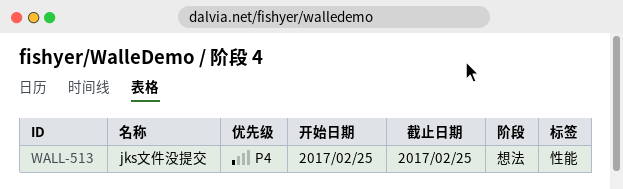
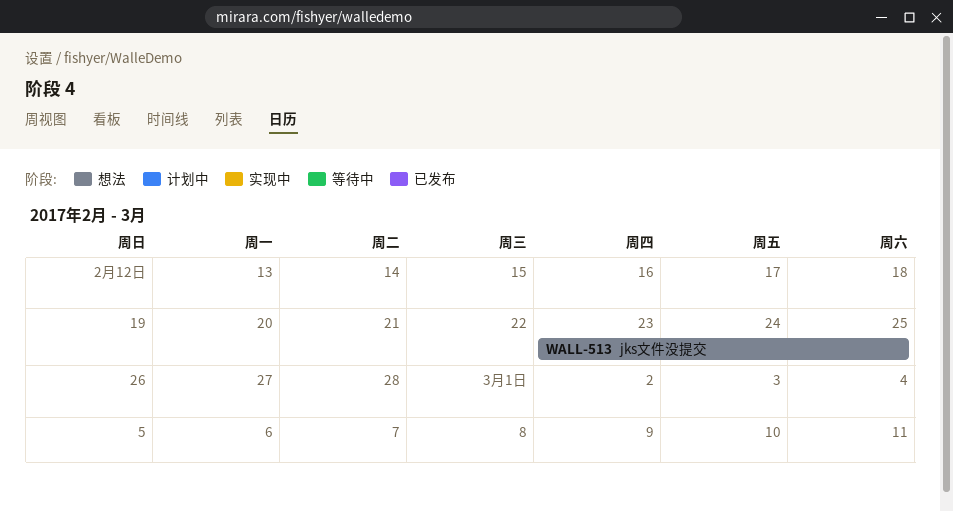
WALL-513, start: Feb 25 -> Feb 23

